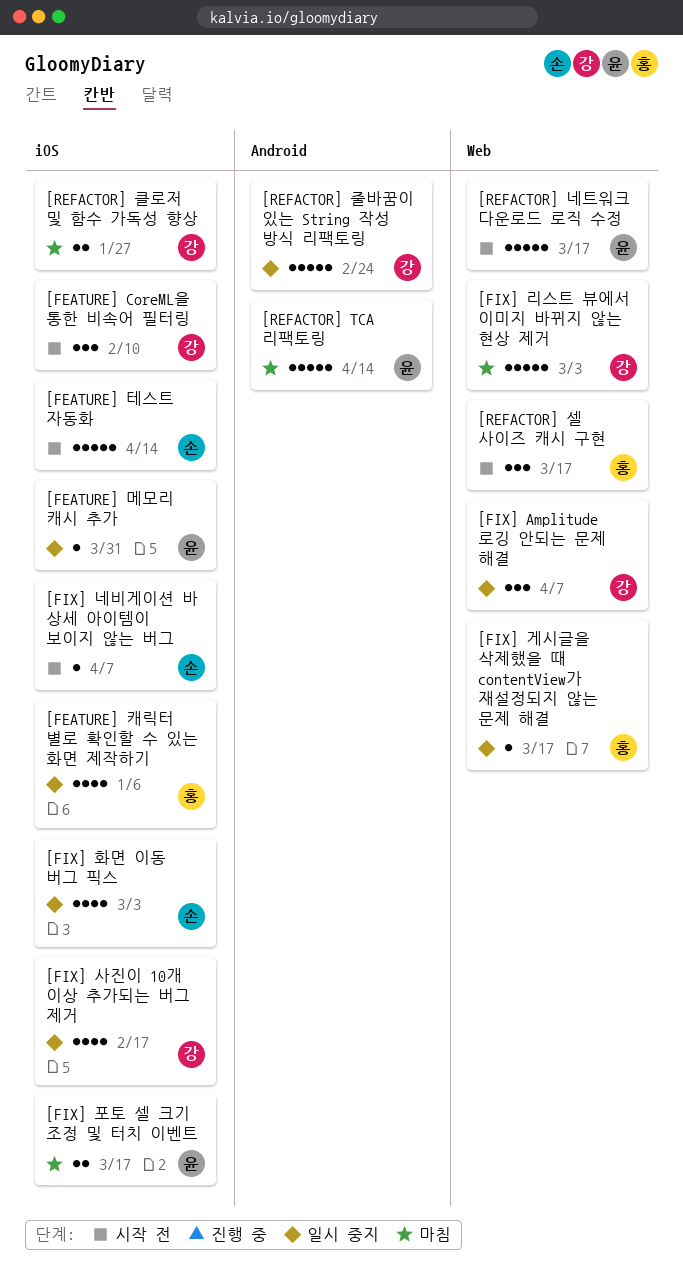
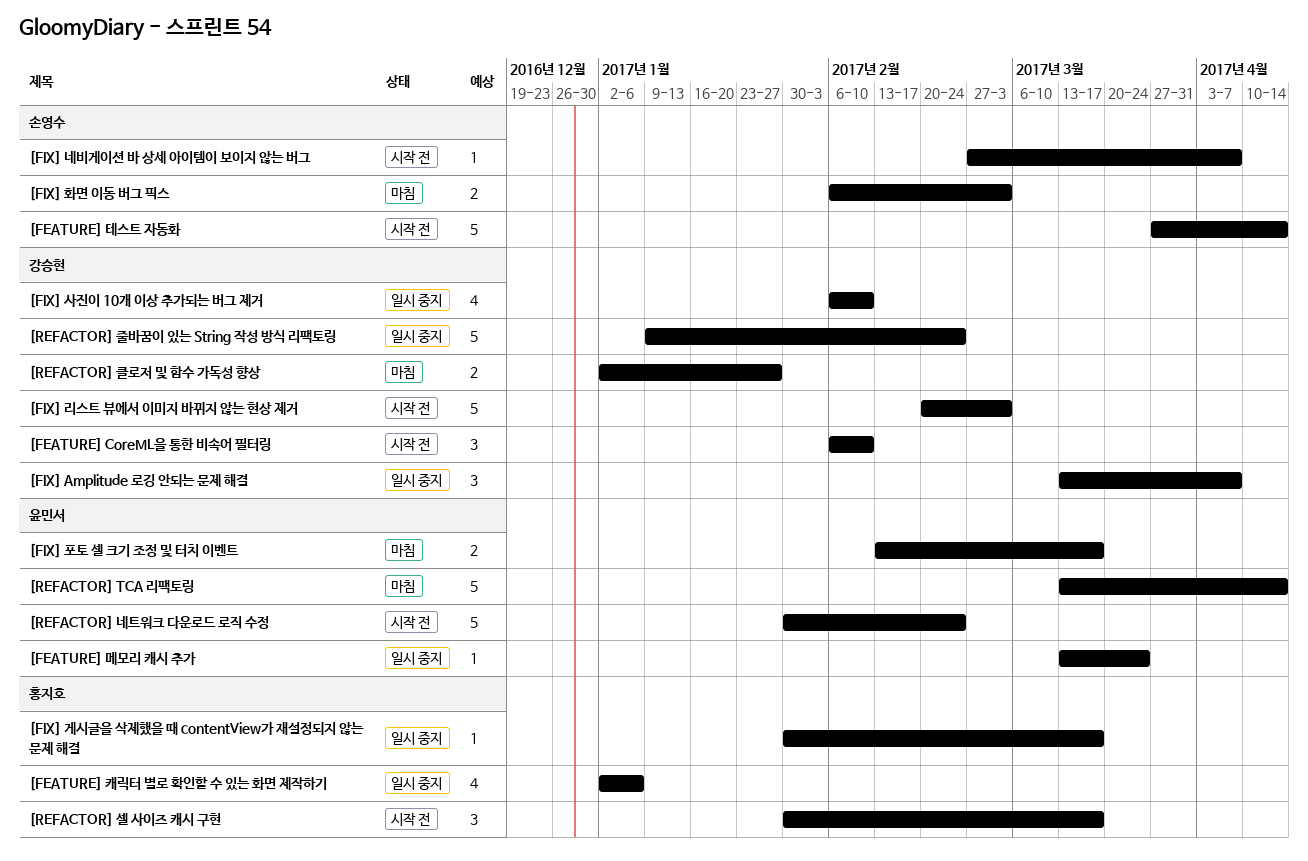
[FEATURE] 메모리 캐시 추가, due: Mar 31 -> Mar 24
[FIX] 리스트 뷰에서 이미지 바뀌지 않는 현상 제거, status: 마침 -> 시작 전
[FIX] 사진이 10개 이상 추가되는 버그 제거, due: Feb 17 -> Feb 10
[FIX] 화면 이동 버그 픽스, status: 일시 중지 -> 마침
[FIX] 화면 이동 버그 픽스, estimate: 4 -> 2
[REFACTOR] 네트워크 다운로드 로직 수정, due: Mar 17 -> Feb 24

